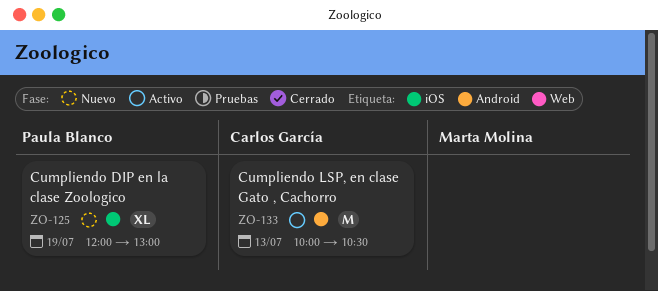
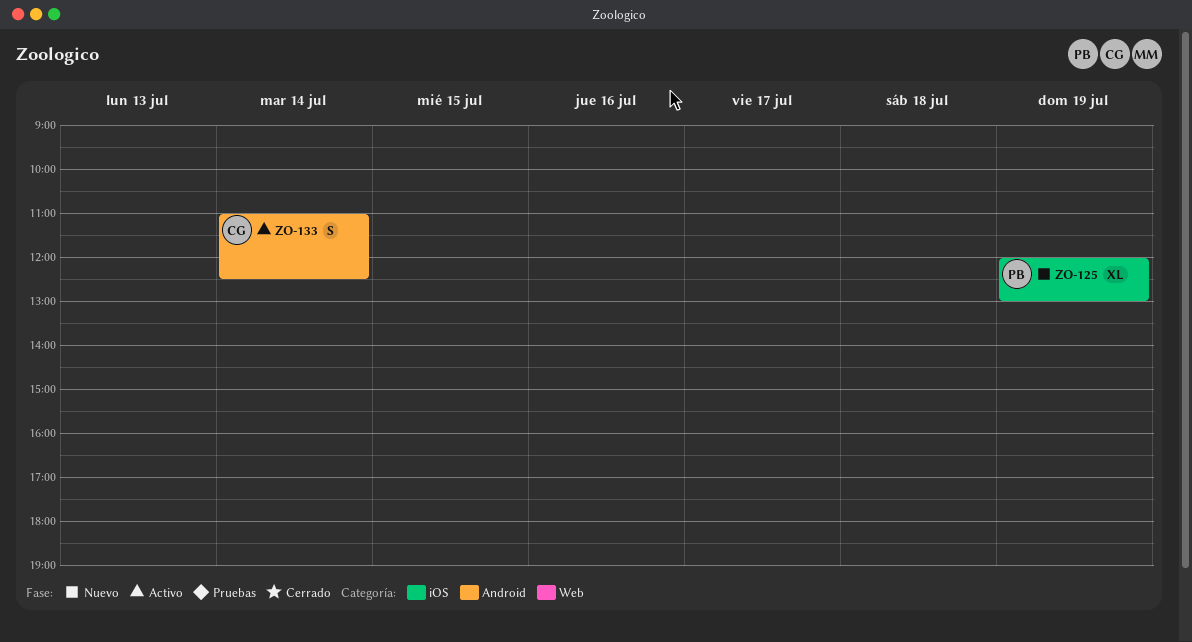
ZO-133, estimate: M -> S
ZO-133, day: Jul 13 -> Jul 14
ZO-133, begins: 10:00 -> 11:00
ZO-133, ends: 10:30 -> 12:30

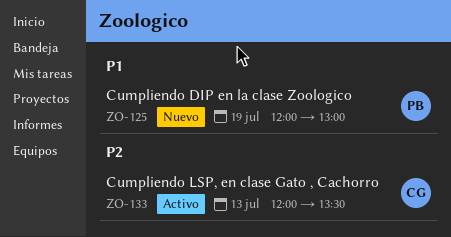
ZO-133, day: Jul 14 -> Jul 13
ZO-133, begins: 11:00 -> 12:00
ZO-133, ends: 12:30 -> 13:30

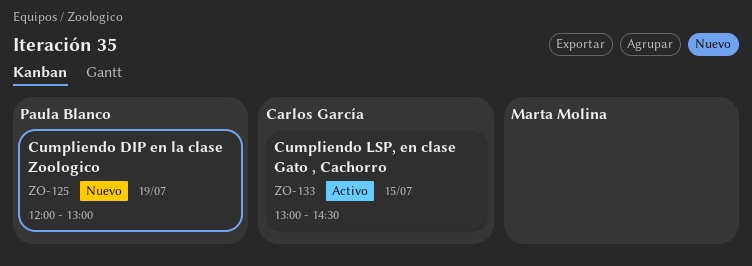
ZO-133, day: Jul 13 -> Jul 15
ZO-133, begins: 12:00 -> 13:00
ZO-133, ends: 13:30 -> 14:30

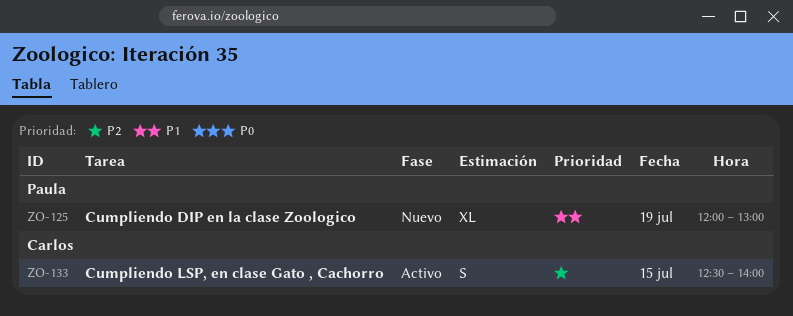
ZO-133, begins: 13:00 -> 12:30
ZO-133, ends: 14:30 -> 14:00

